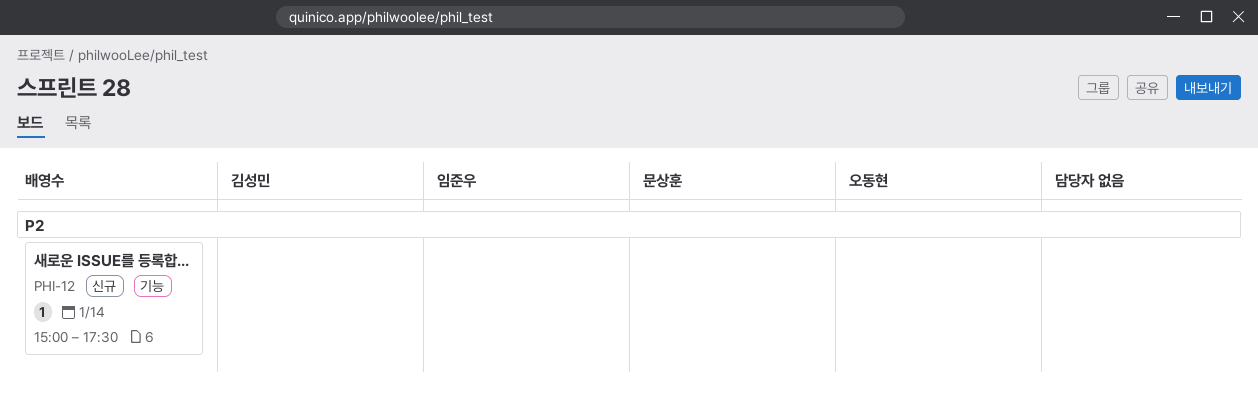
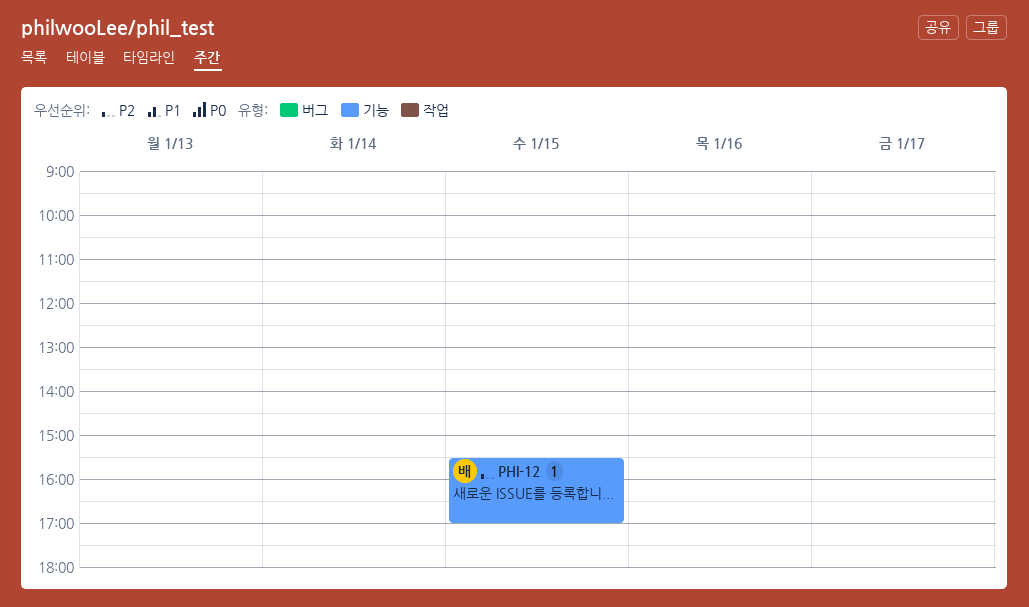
PHI-12, day: Jan 14 -> Jan 15
PHI-12, begins: 15:00 -> 15:30
PHI-12, ends: 17:30 -> 17:00

